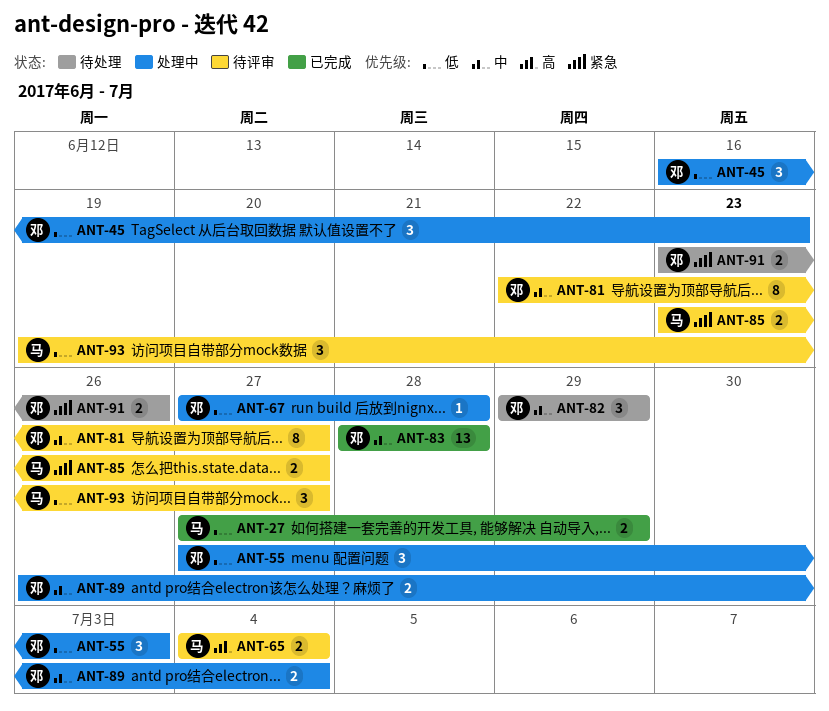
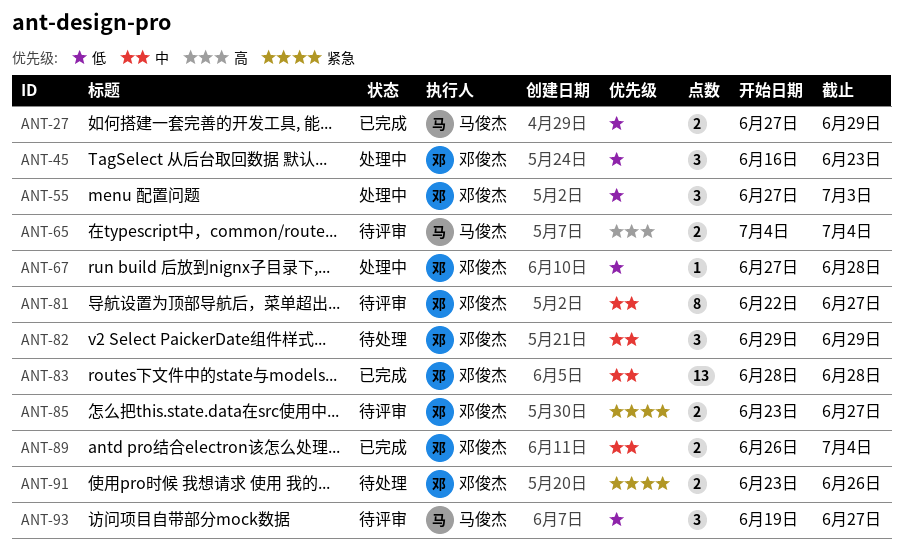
ANT-85, owner: 马俊杰 -> 邓俊杰
ANT-89, status: 处理中 -> 已完成

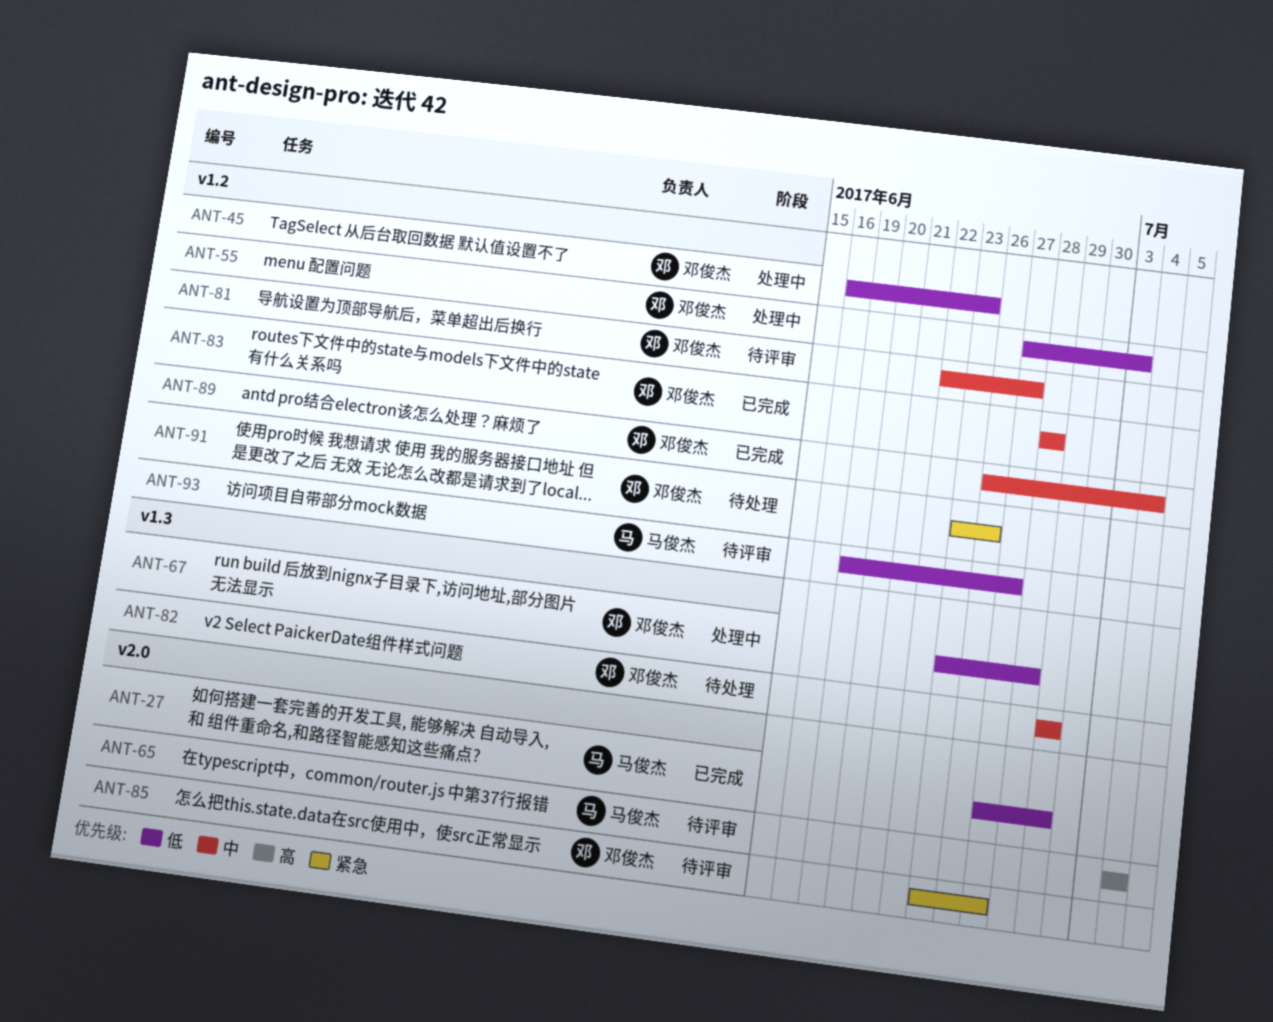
ANT-67, start: Jun 27 -> Jun 23

